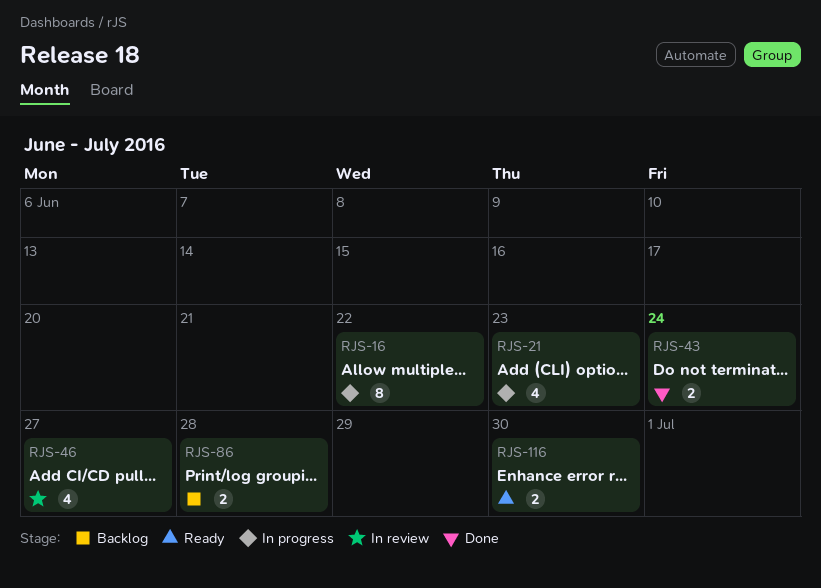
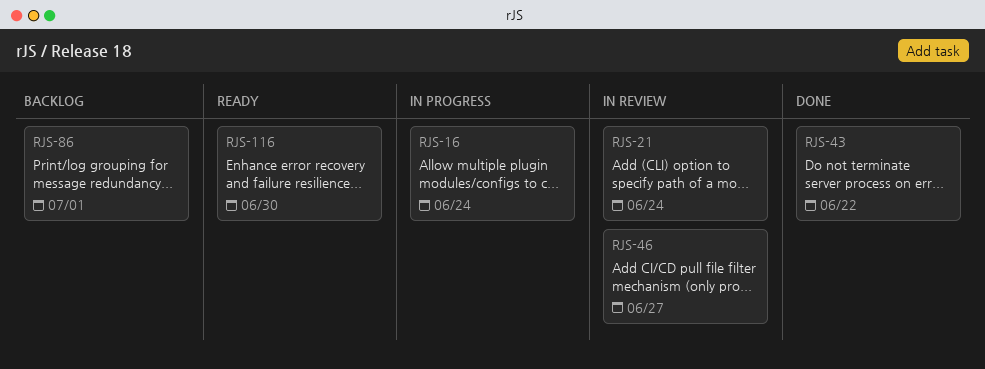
RJS-16, due: Jun 22 -> Jun 24
RJS-21, status: In progress -> In review
RJS-21, due: Jun 23 -> Jun 24
RJS-43, due: Jun 24 -> Jun 22
RJS-86, due: Jun 28 -> Jul 1

